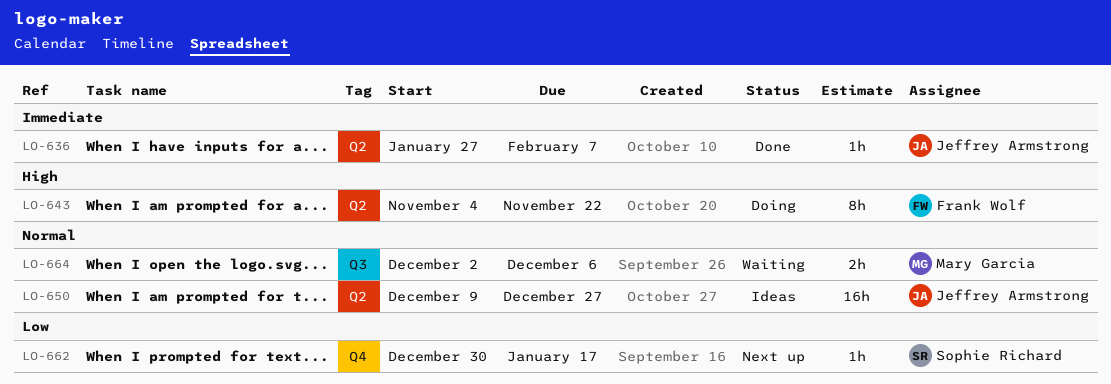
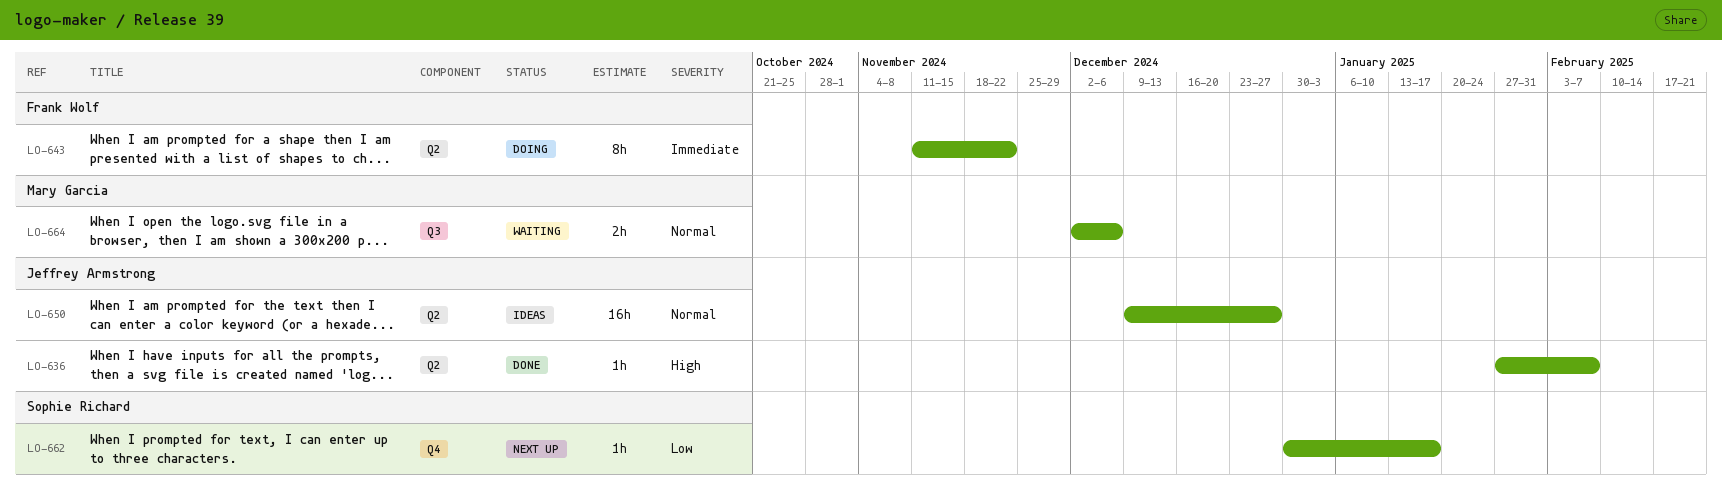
LO-636, priority: Immediate -> High
LO-643, priority: High -> Immediate
LO-643, start: Nov 4 -> Nov 11

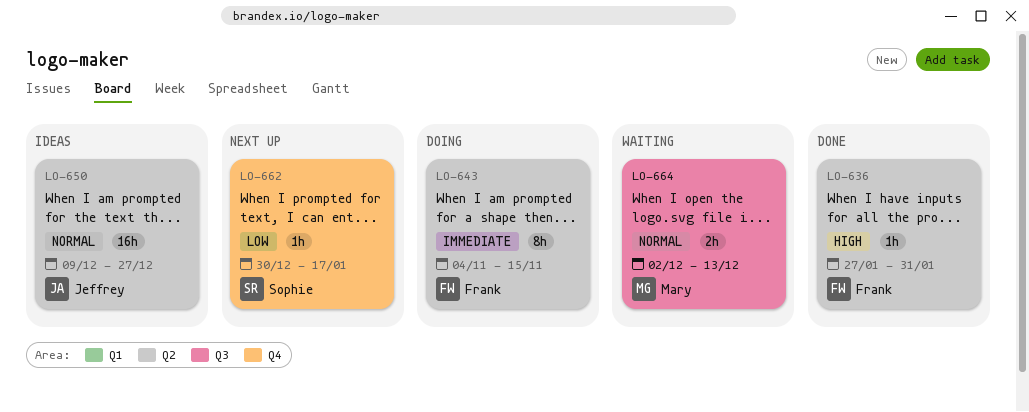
LO-636, owner: Jeffrey Armstrong -> Frank Wolf
LO-636, due: Feb 7 -> Jan 31
LO-643, start: Nov 11 -> Nov 4
LO-643, due: Nov 22 -> Nov 15
LO-664, due: Dec 6 -> Dec 13

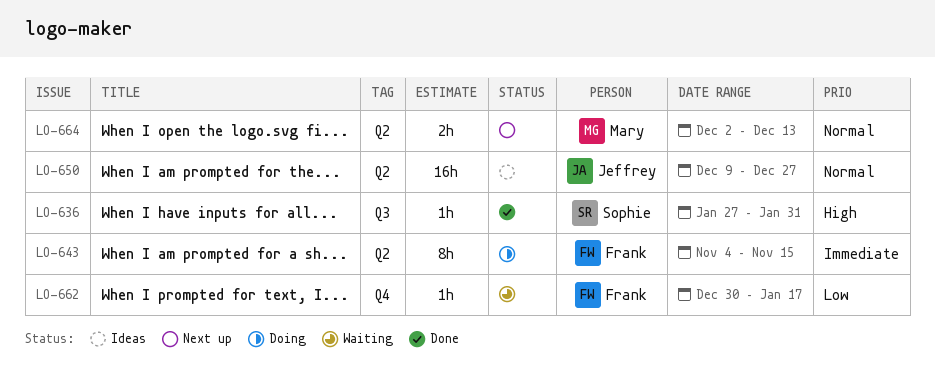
LO-636, owner: Frank -> Sophie
LO-636, label: Q2 -> Q3
LO-662, status: Next up -> Waiting
LO-662, owner: Sophie -> Frank
LO-664, status: Waiting -> Next up
LO-664, label: Q3 -> Q2

